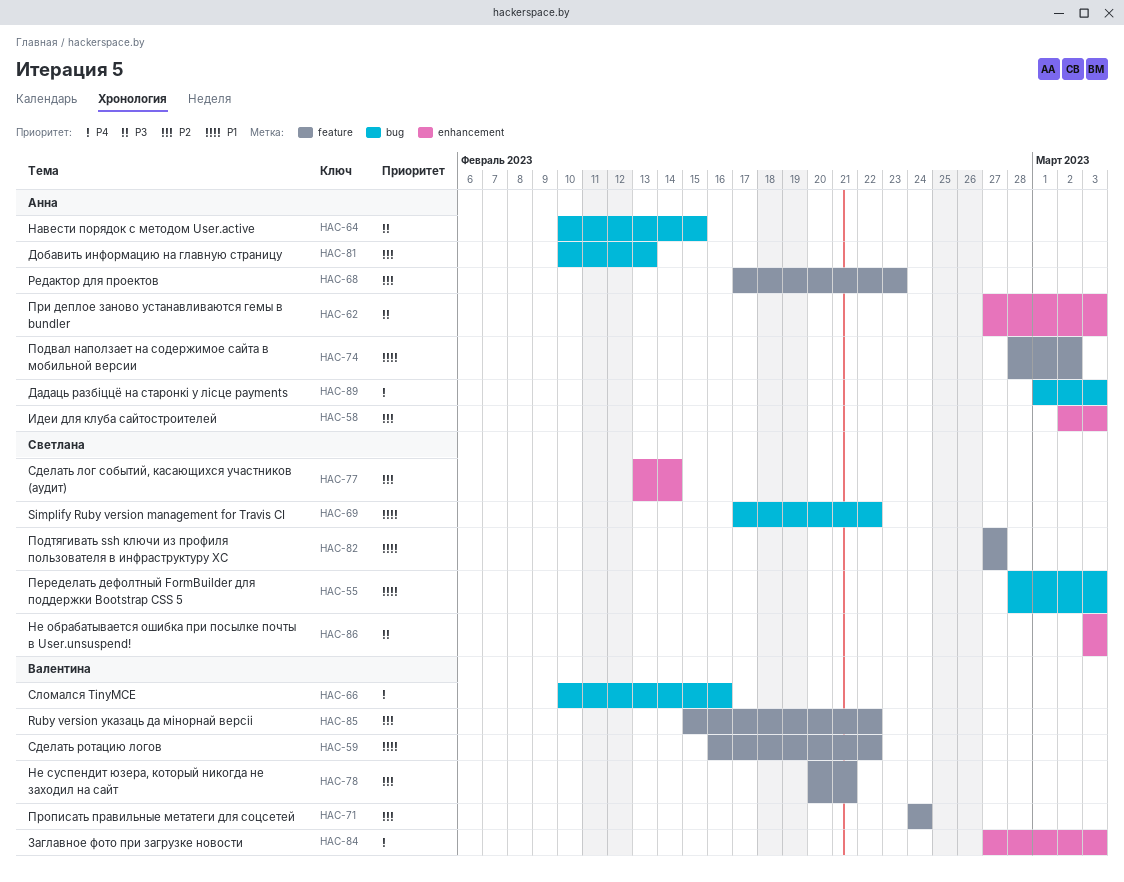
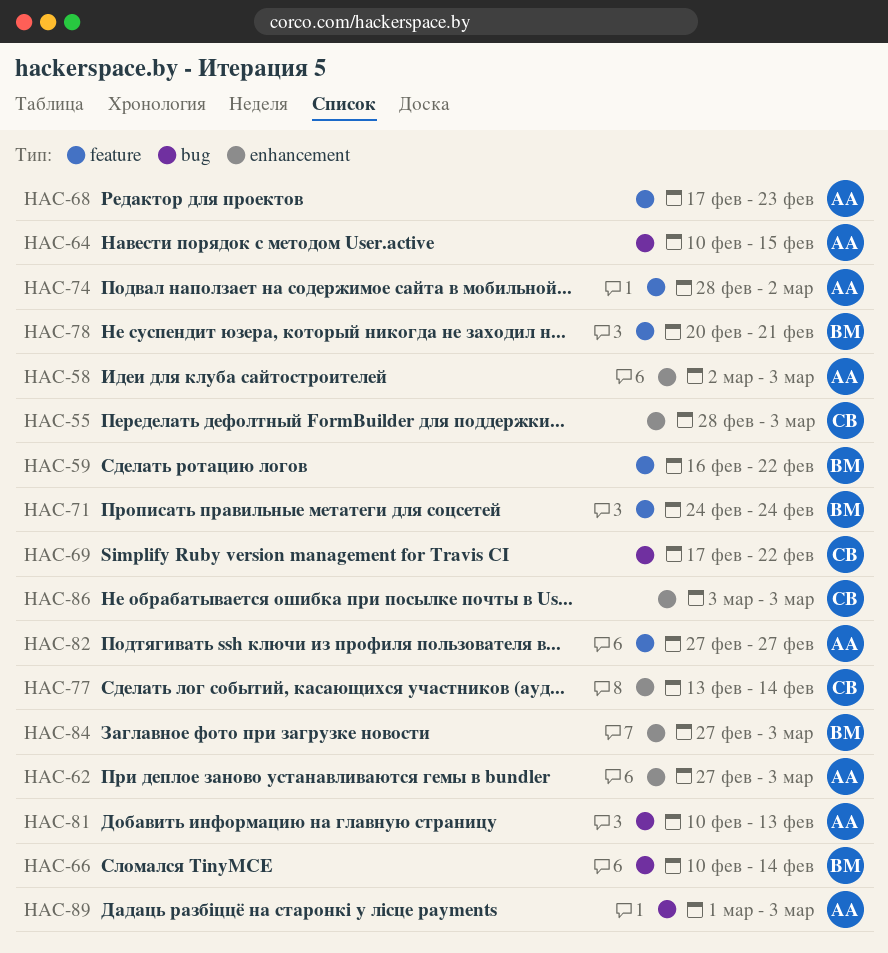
HAC-55, label: bug -> enhancement
HAC-66, due: Feb 16 -> Feb 14
HAC-82, owner: Светлана -> Анна
HAC-85: present -> none

